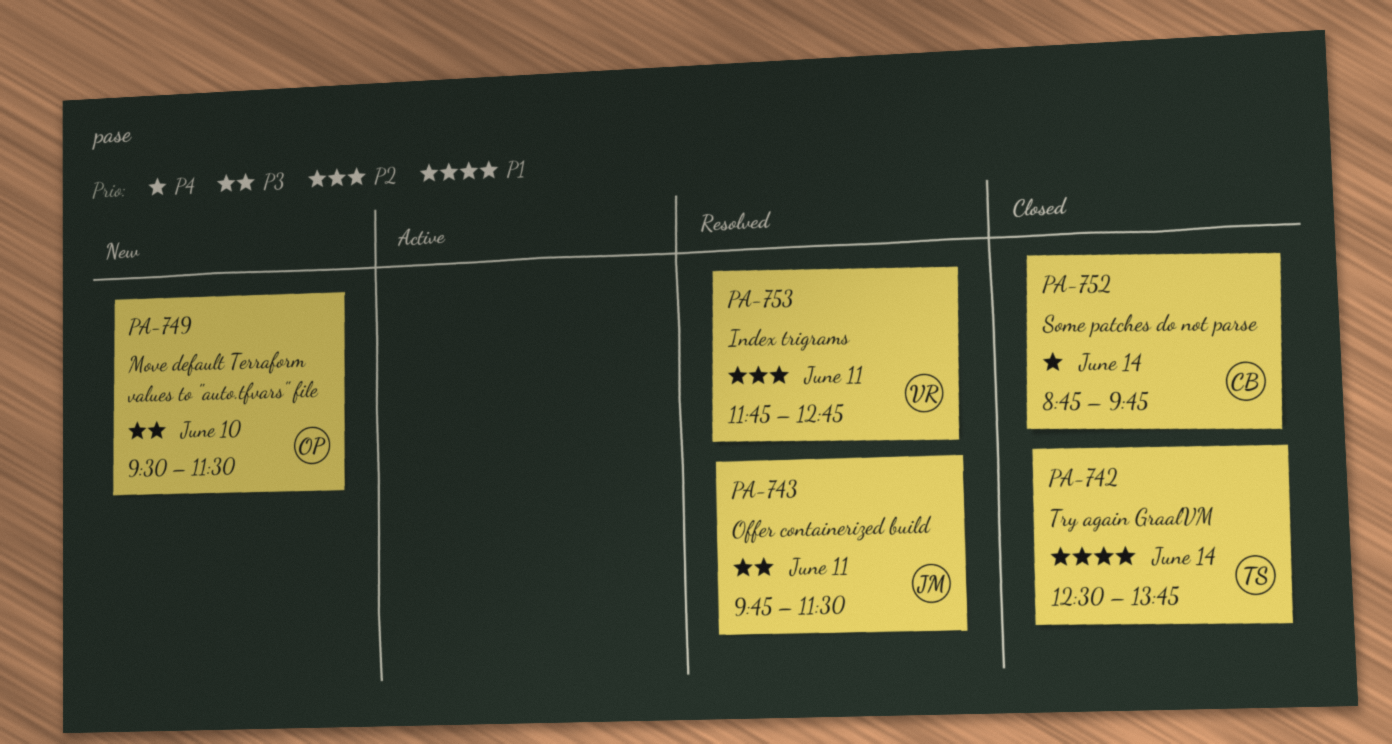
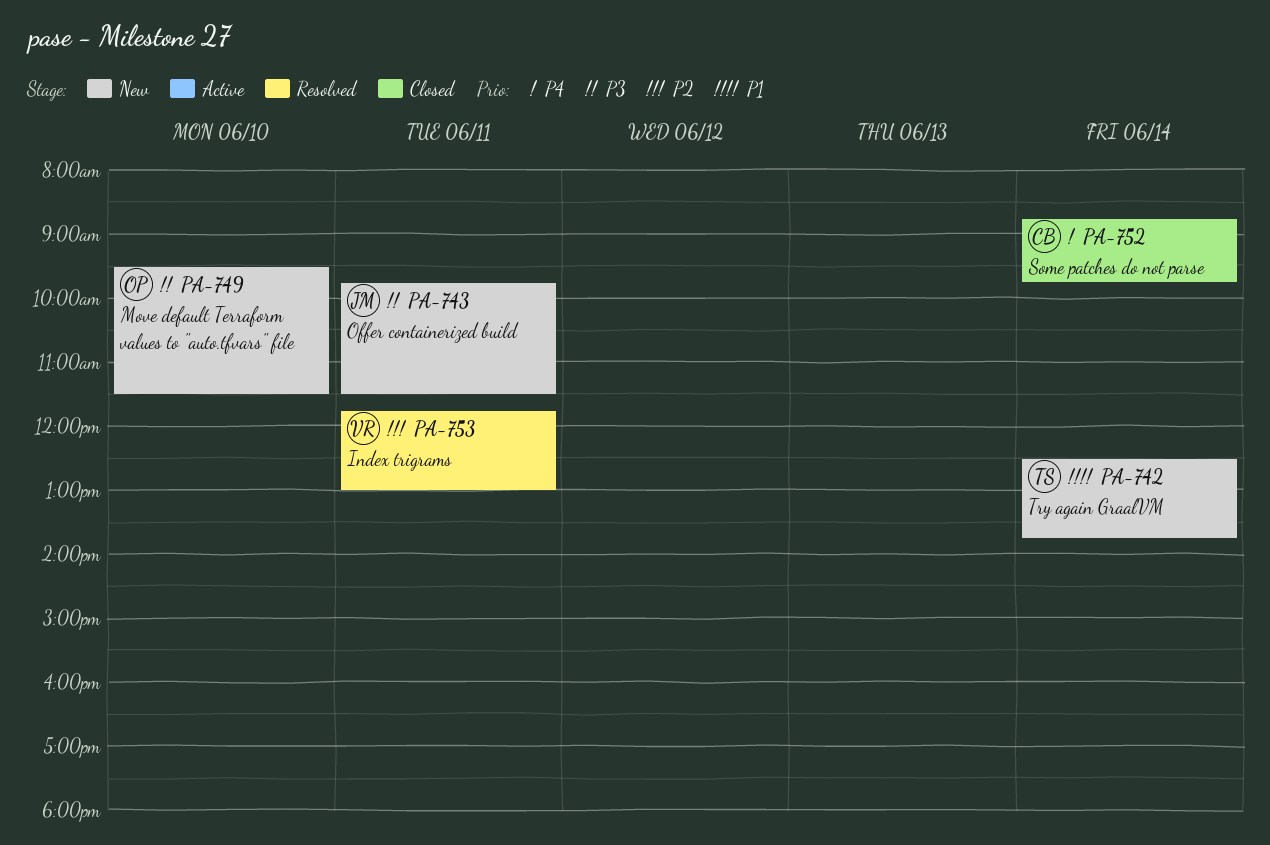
PA-742, status: Closed -> New
PA-743, status: Resolved -> New
PA-753, ends: 12:45 -> 13:00

